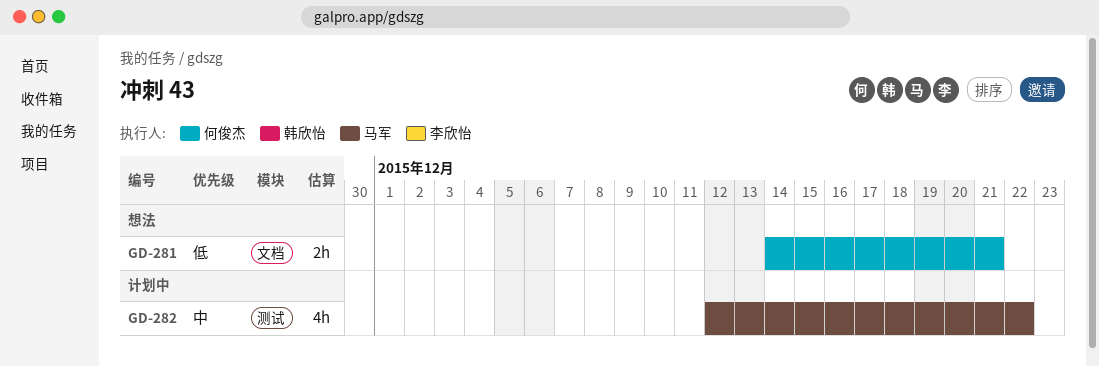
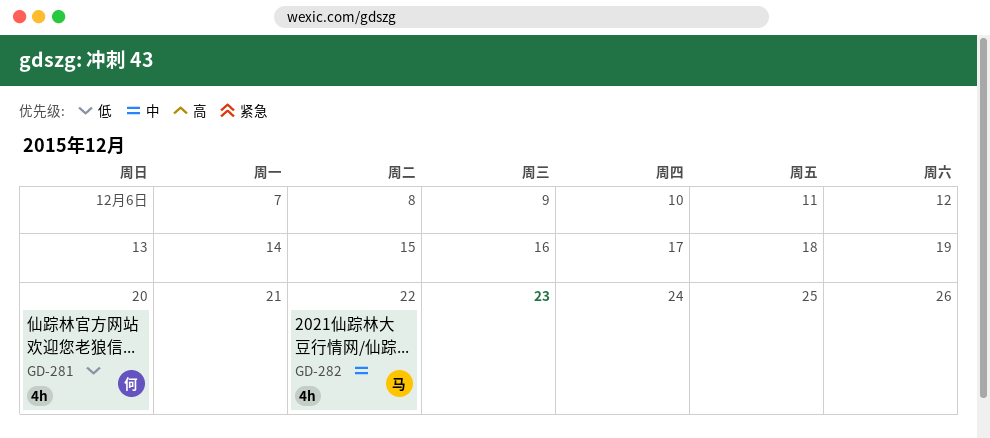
GD-281, estimate: 2h -> 4h
GD-281, due: Dec 21 -> Dec 20

